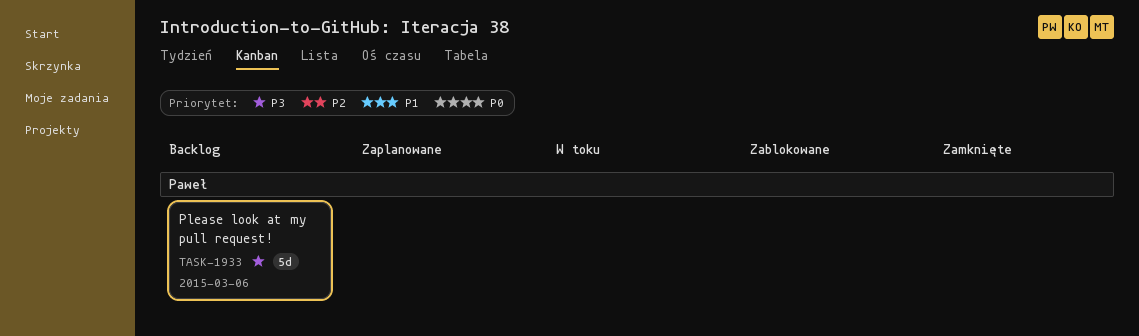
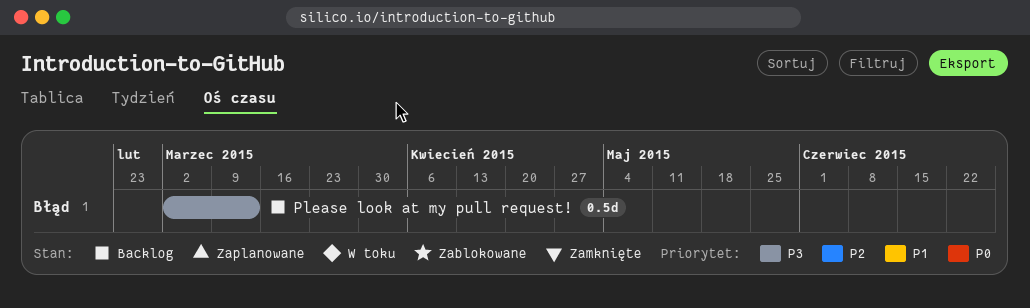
Please look at my pull request!, estimate: 5d -> 0.5d
Please look at my pull request!, due: Mar 6 -> Mar 13

